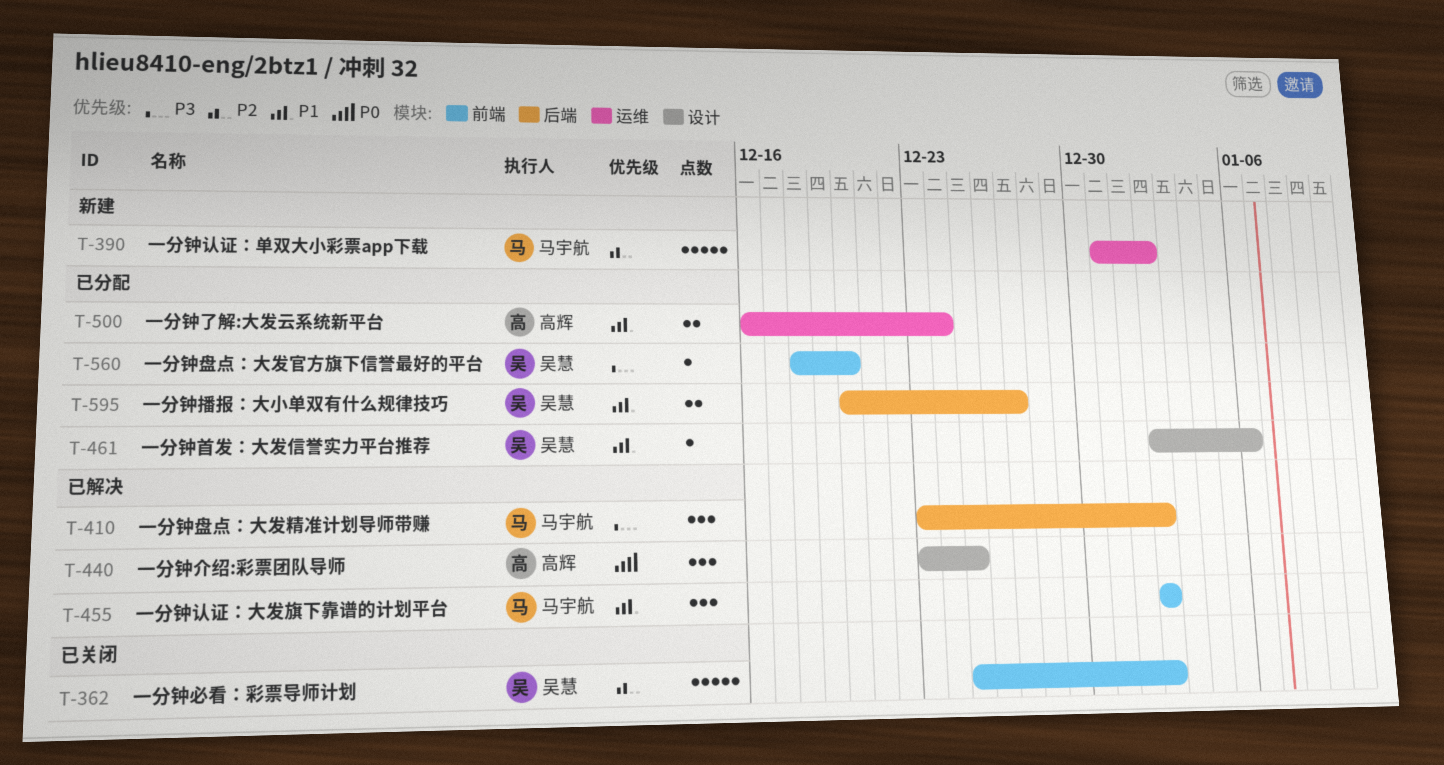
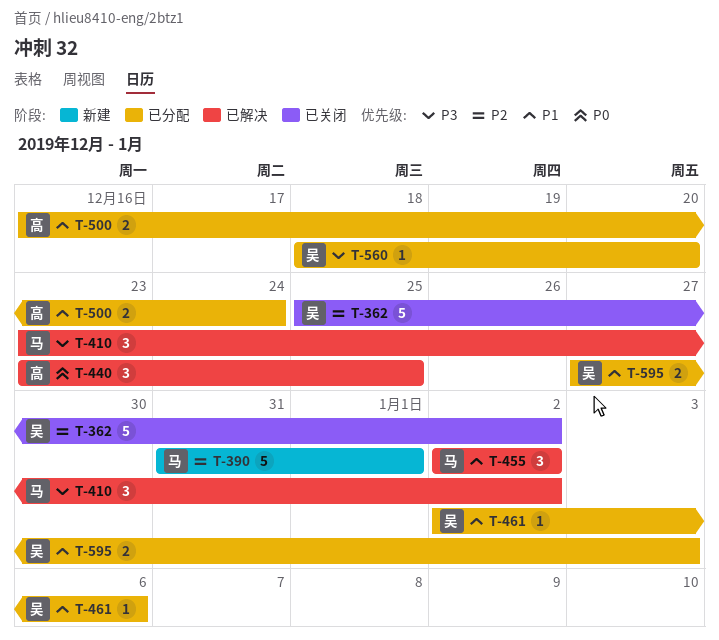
T-390, due: Jan 2 -> Jan 1
T-595, start: Dec 20 -> Dec 27
T-595, due: Dec 27 -> Jan 3

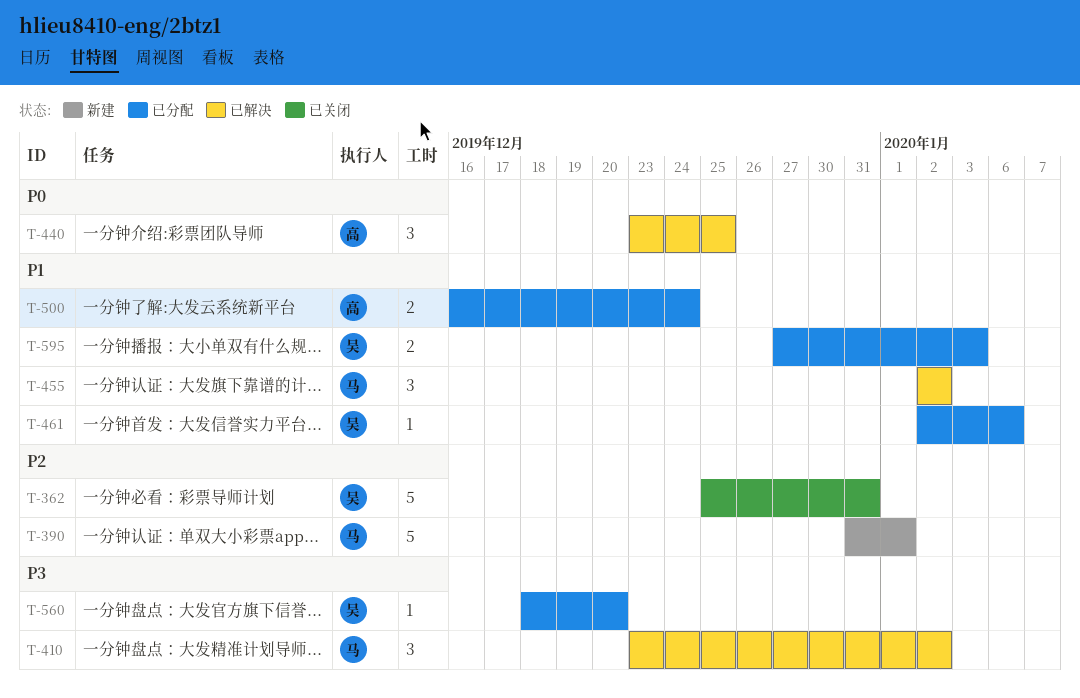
T-362, due: Jan 2 -> Dec 31

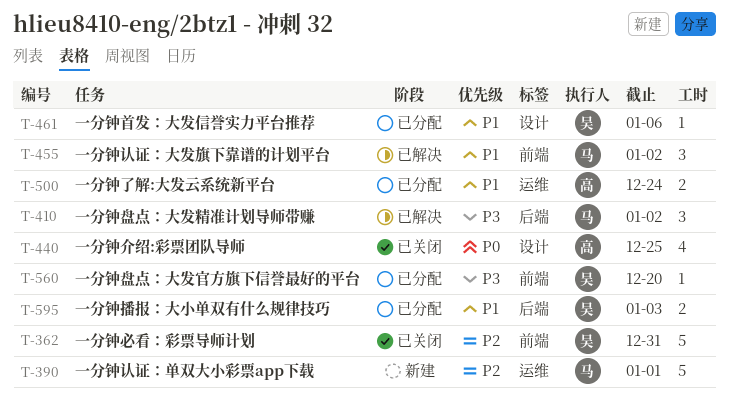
T-440, status: 已解决 -> 已关闭
T-440, estimate: 3 -> 4

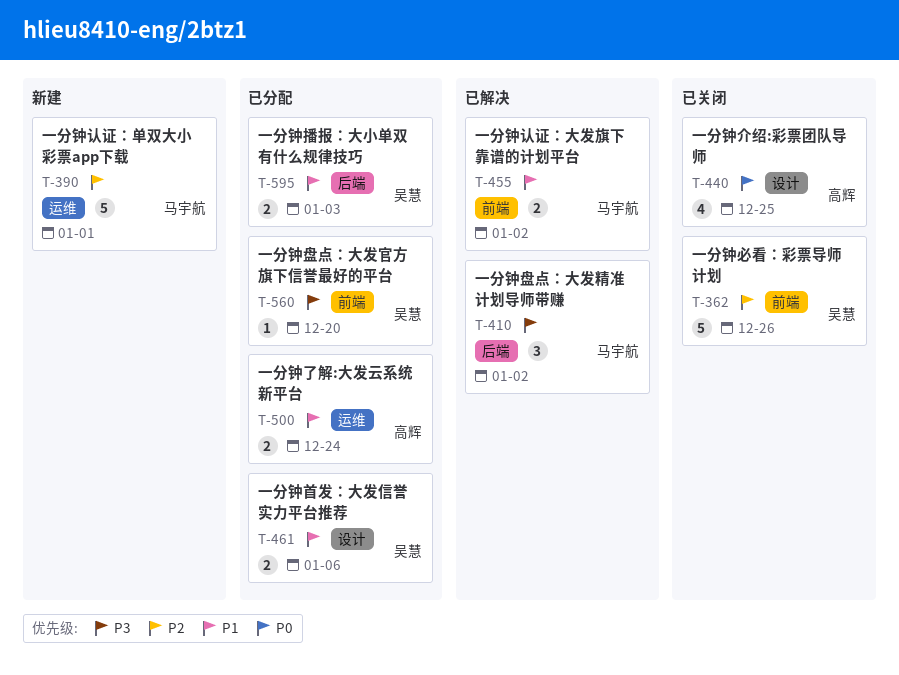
T-362, due: Dec 31 -> Dec 26
T-455, estimate: 3 -> 2
T-461, estimate: 1 -> 2

